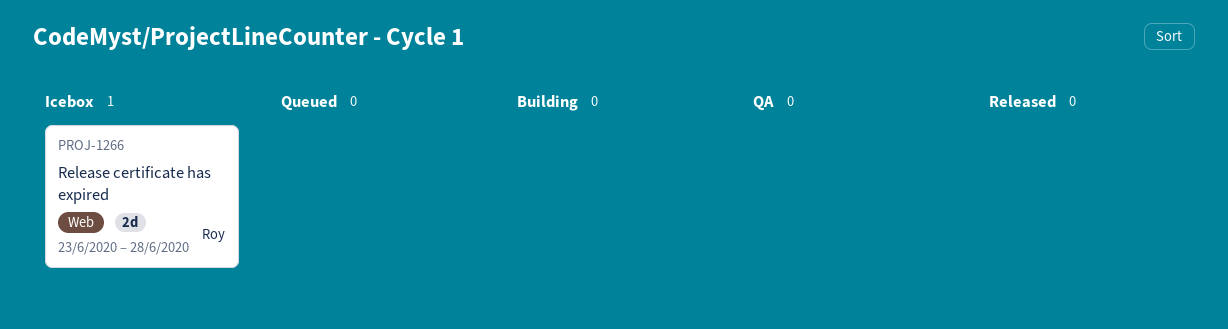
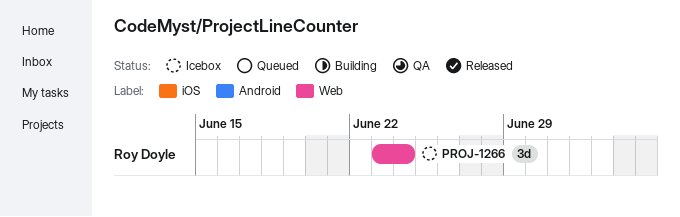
PROJ-1266, estimate: 2d -> 3d
PROJ-1266, due: Jun 28 -> Jun 24

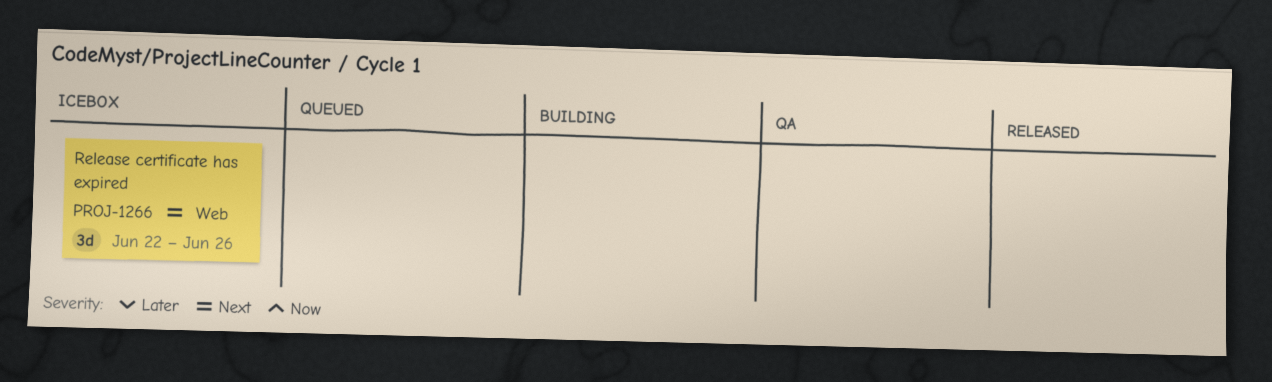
PROJ-1266, start: Jun 23 -> Jun 22
PROJ-1266, due: Jun 24 -> Jun 26

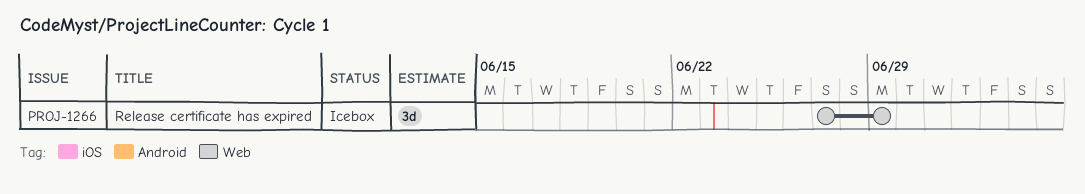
PROJ-1266, start: Jun 22 -> Jun 27
PROJ-1266, due: Jun 26 -> Jun 29

